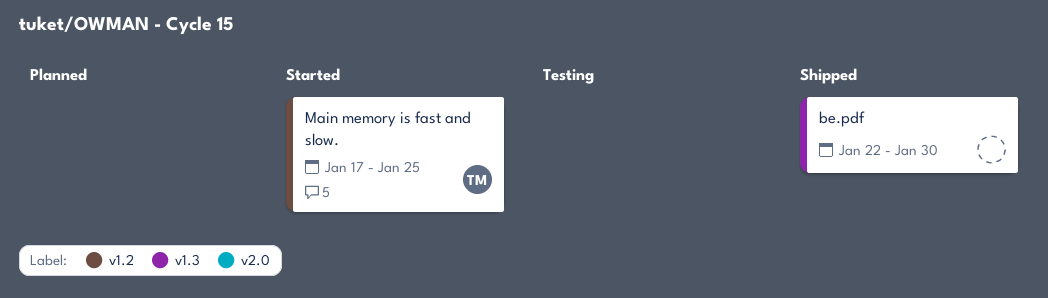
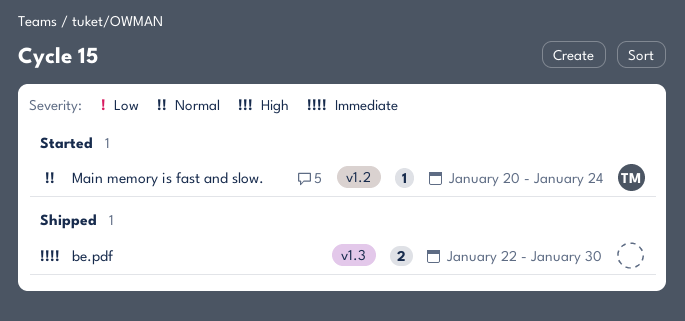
Main memory is fast and slow., start: Jan 17 -> Jan 20
Main memory is fast and slow., due: Jan 25 -> Jan 24

